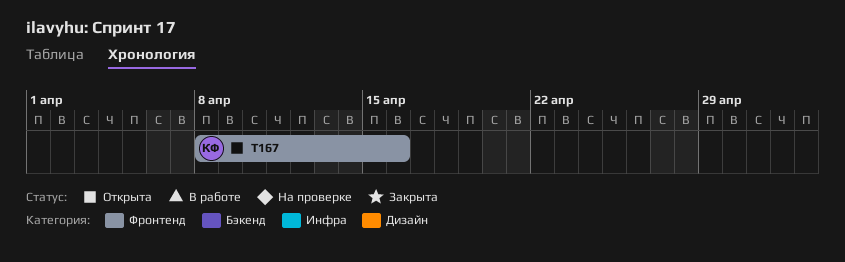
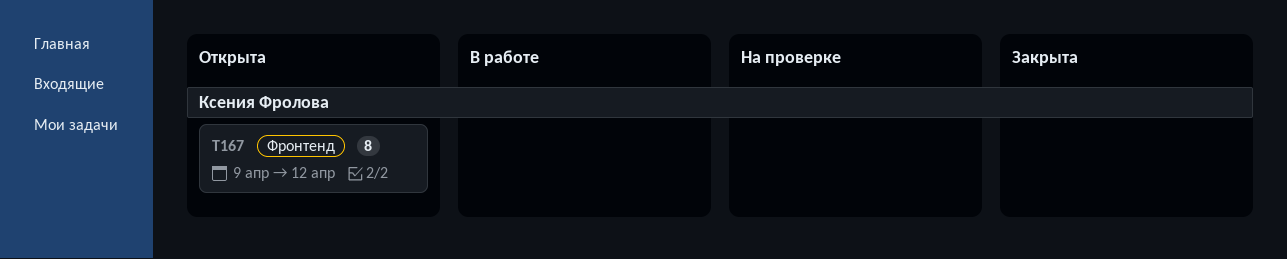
T167, start: Apr 8 -> Apr 9
T167, due: Apr 16 -> Apr 12

